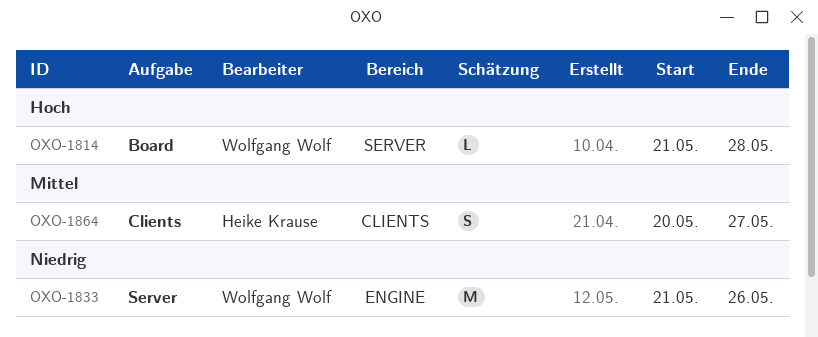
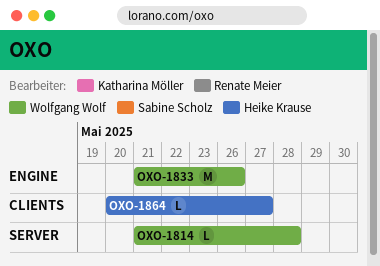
OXO-1864, estimate: S -> L

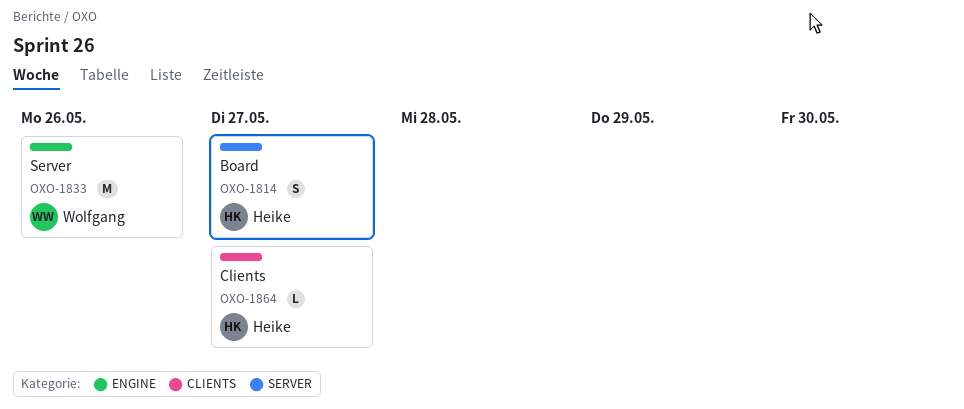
OXO-1814, owner: Wolfgang Wolf -> Heike Krause
OXO-1814, estimate: L -> S
OXO-1814, due: May 28 -> May 27

